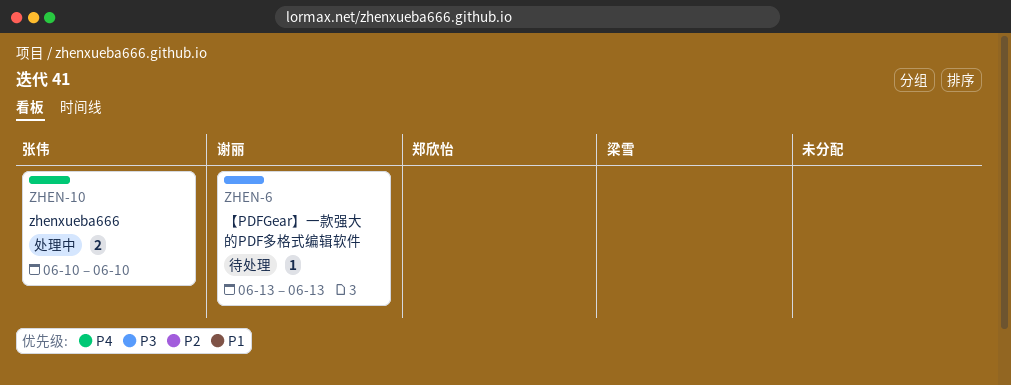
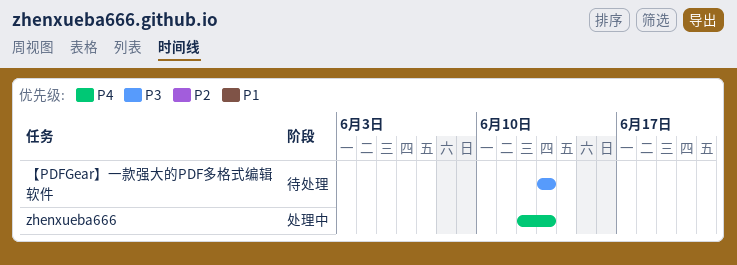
zhenxueba666, start: Jun 10 -> Jun 12
zhenxueba666, due: Jun 10 -> Jun 13

